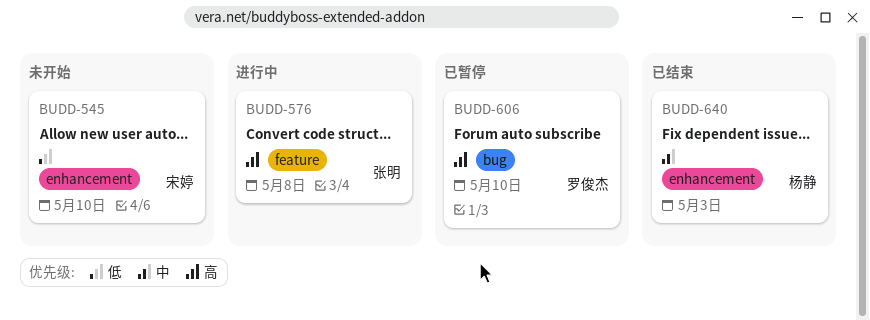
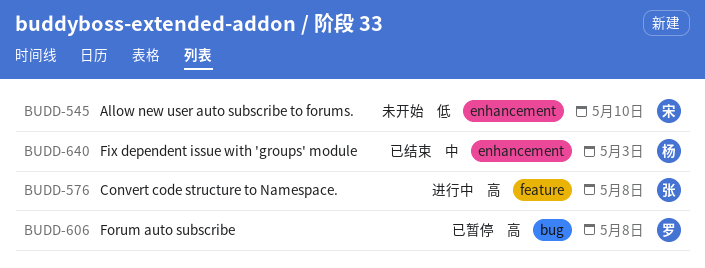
BUDD-606, due: May 10 -> May 8

